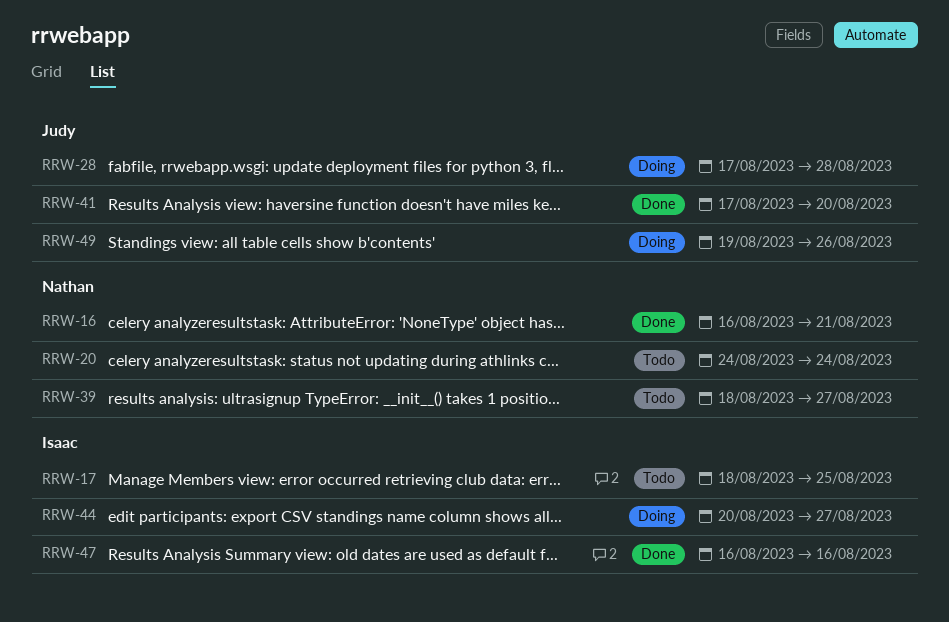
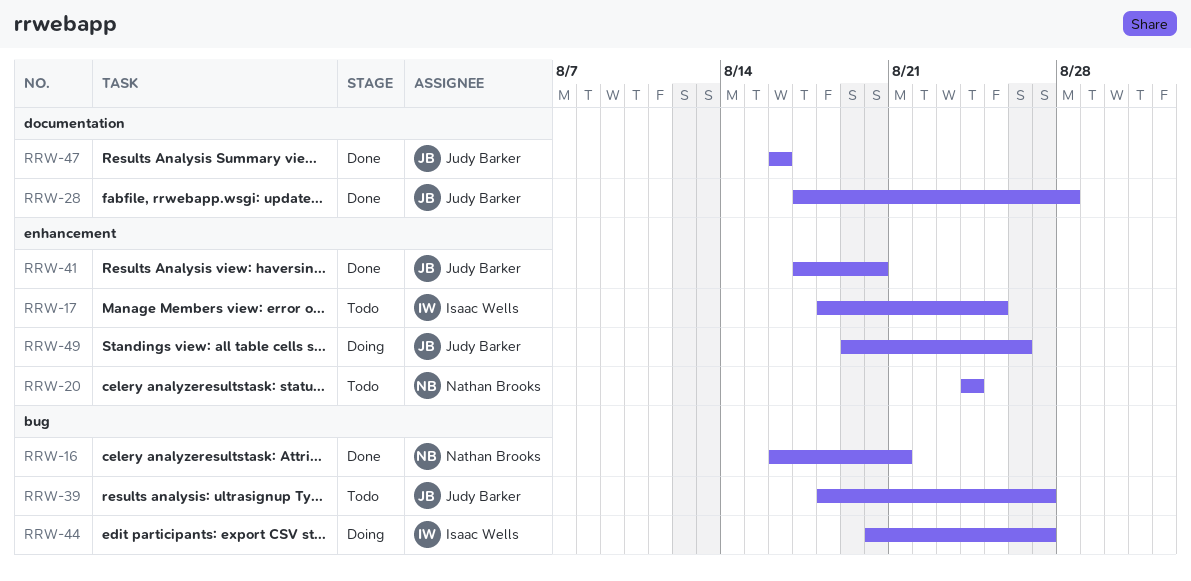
RRW-28, status: Doing -> Done
RRW-39, owner: Nathan Brooks -> Judy Barker
RRW-47, owner: Isaac Wells -> Judy Barker

